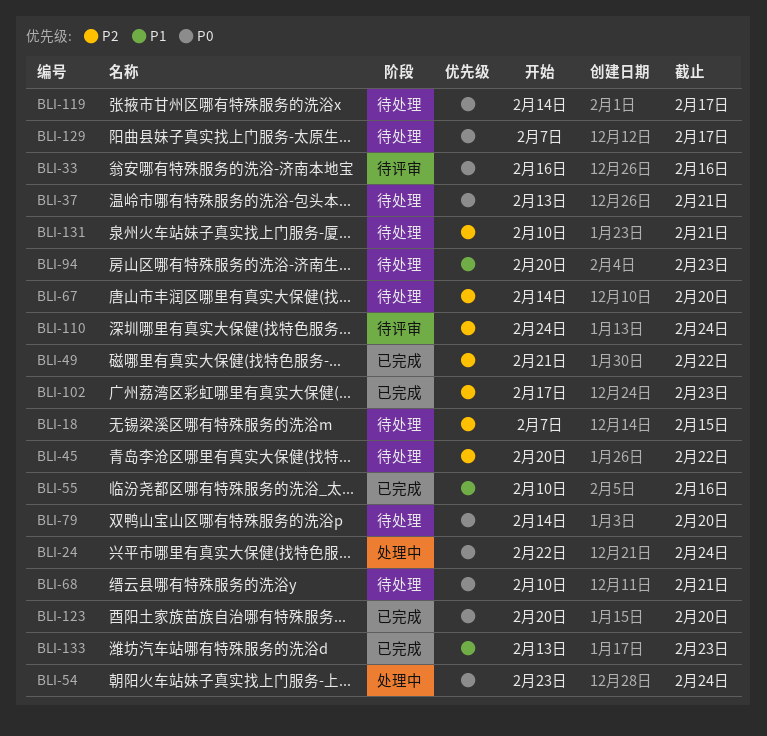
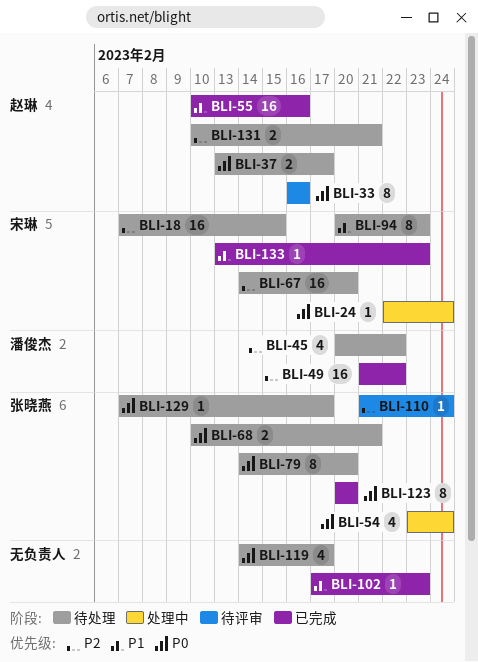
BLI-37, due: Feb 21 -> Feb 17
BLI-102, priority: P2 -> P1
BLI-110, start: Feb 24 -> Feb 21

